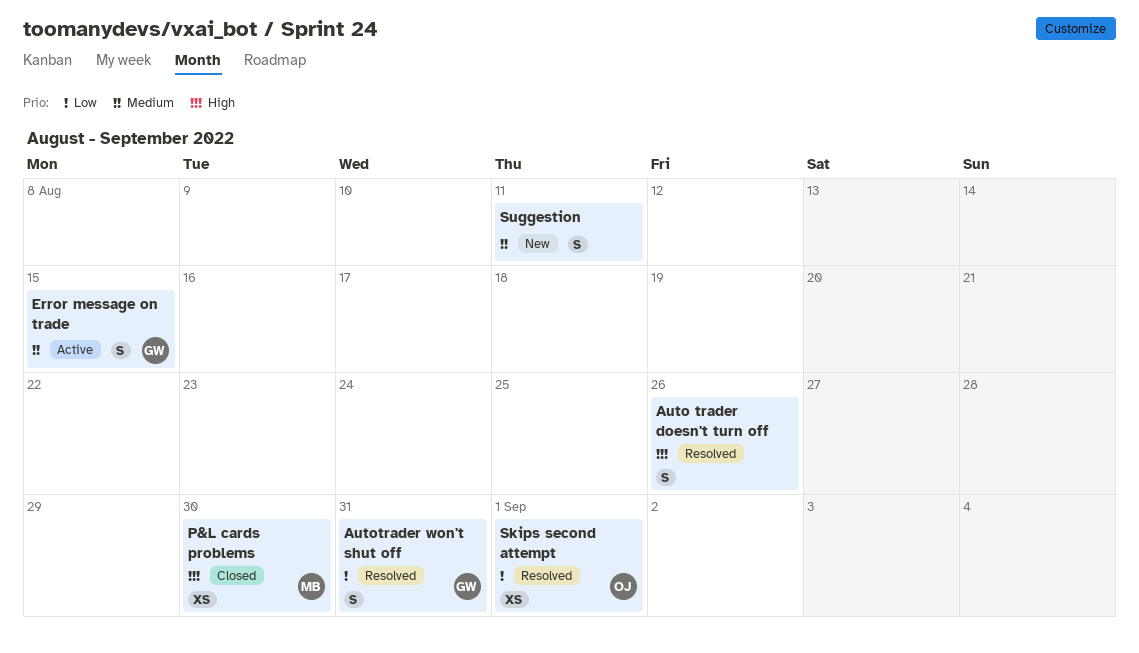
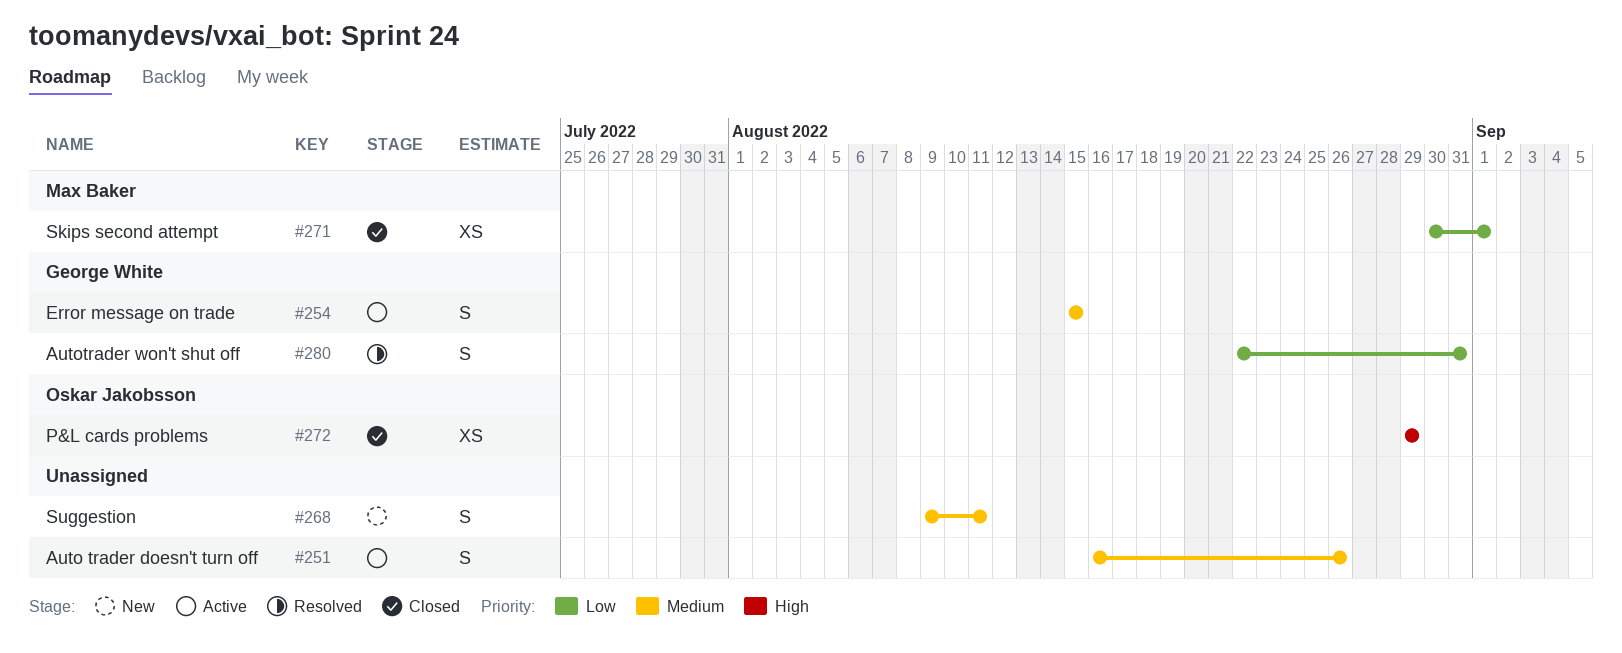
Auto trader doesn't turn off, status: Resolved -> Active
Auto trader doesn't turn off, priority: High -> Medium
P&L cards problems, owner: Max Baker -> Oskar Jakobsson
P&L cards problems, due: Aug 30 -> Aug 29
Skips second attempt, status: Resolved -> Closed
Skips second attempt, owner: Oskar Jakobsson -> Max Baker

